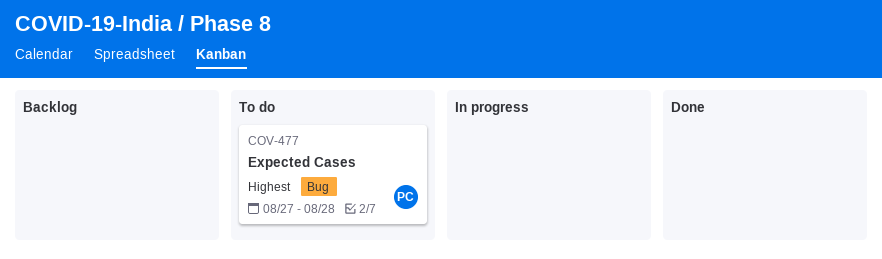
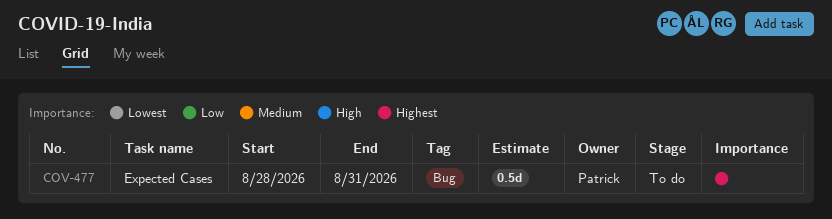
COV-477, start: Aug 27 -> Aug 28
COV-477, due: Aug 28 -> Aug 31

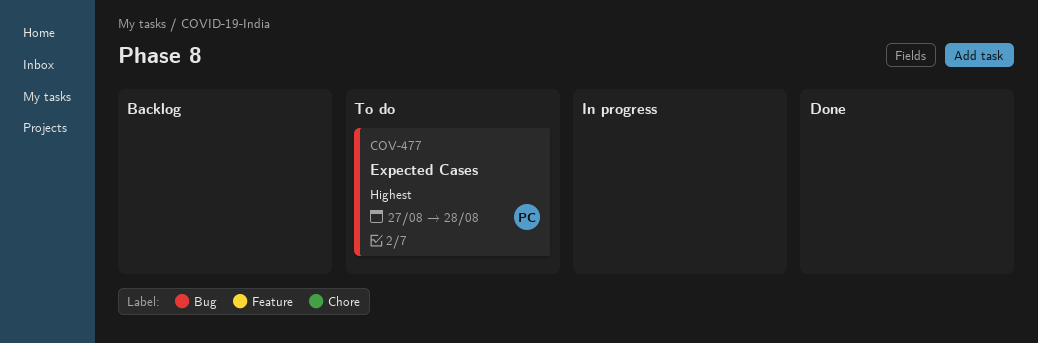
COV-477, start: Aug 28 -> Aug 27
COV-477, due: Aug 31 -> Aug 28

